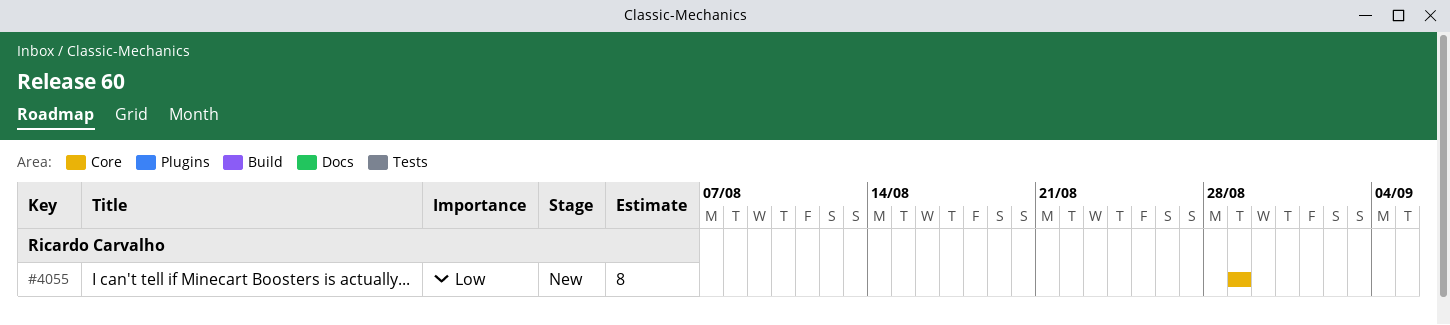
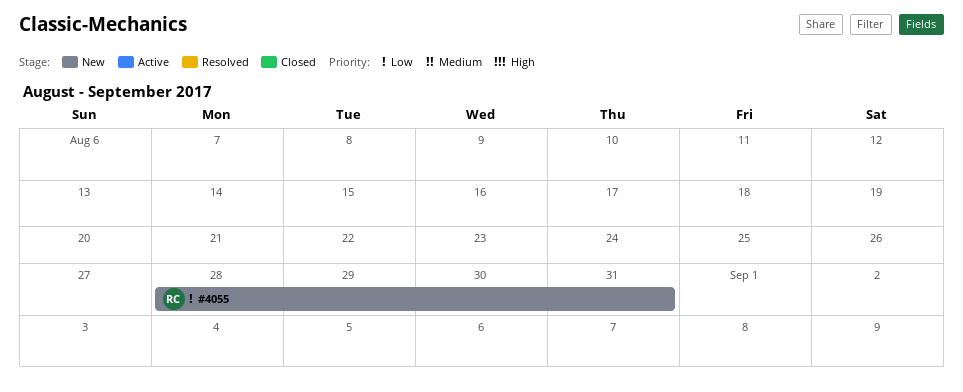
#4055, start: Aug 29 -> Aug 28
#4055, due: Aug 29 -> Aug 31

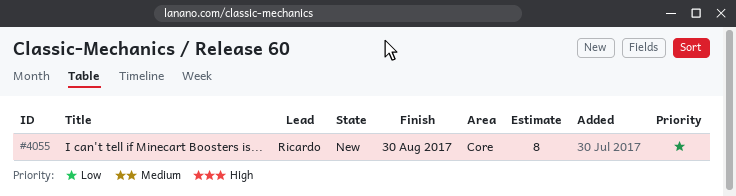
#4055, due: Aug 31 -> Aug 30

